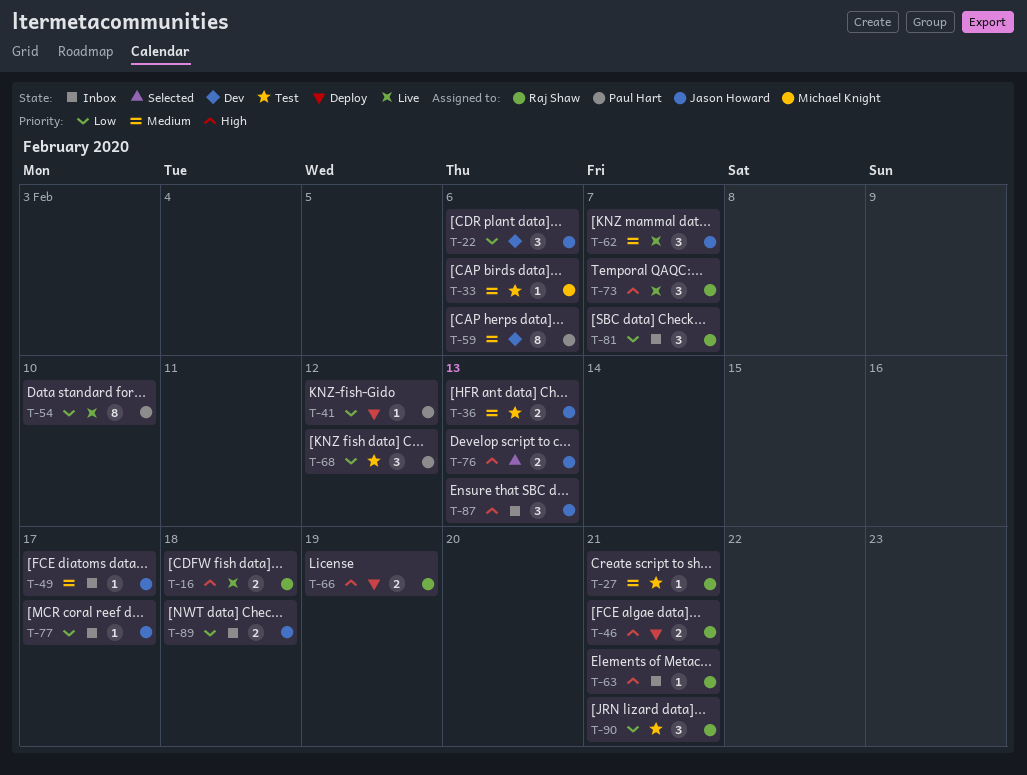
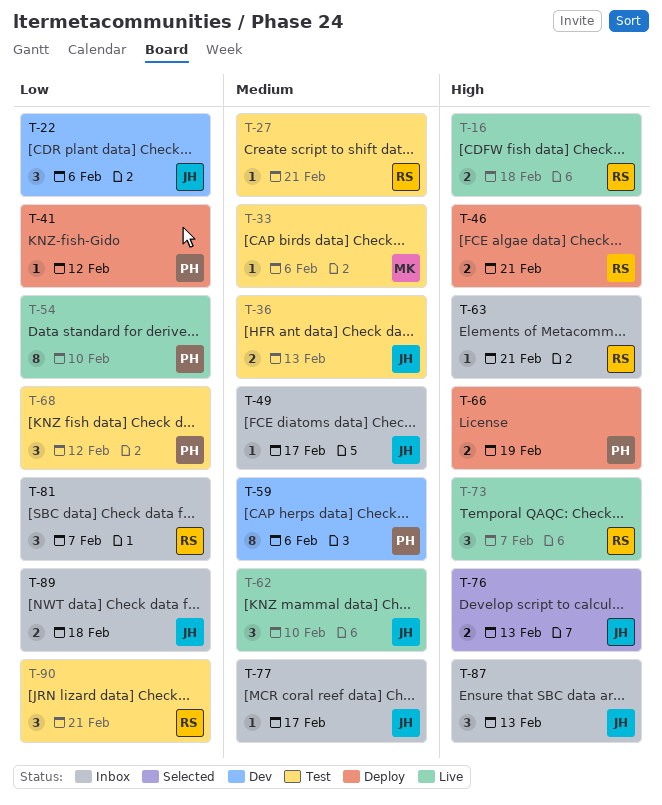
T-62, due: Feb 7 -> Feb 10
T-66, owner: Raj Shaw -> Paul Hart
T-77, priority: Low -> Medium

